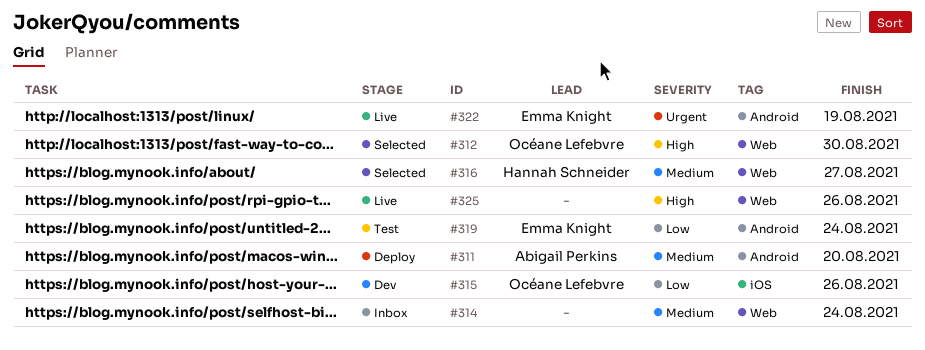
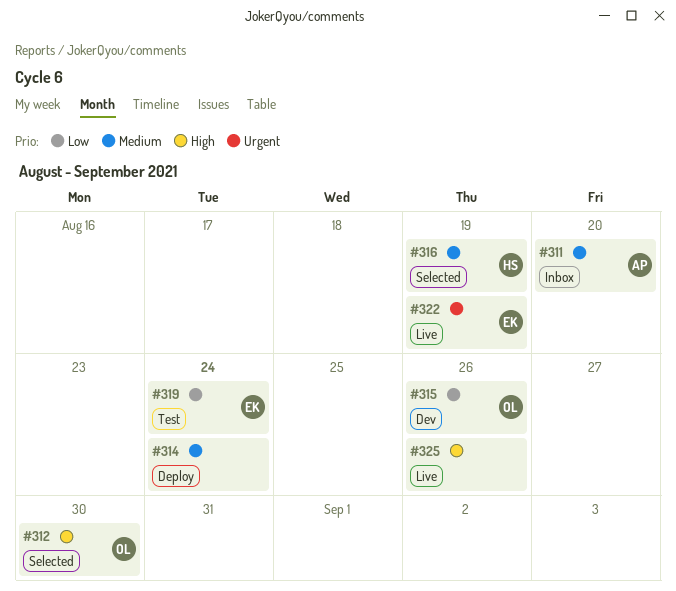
#311, status: Deploy -> Inbox
#314, status: Inbox -> Deploy
#316, due: Aug 27 -> Aug 19

